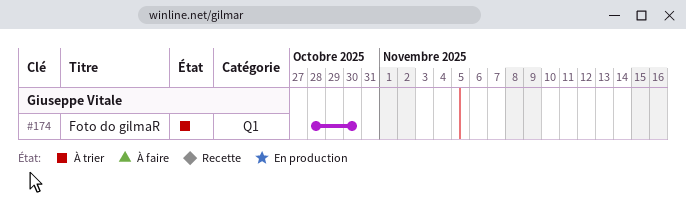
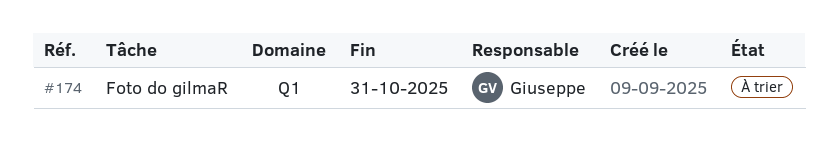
#174, due: Oct 30 -> Oct 31

